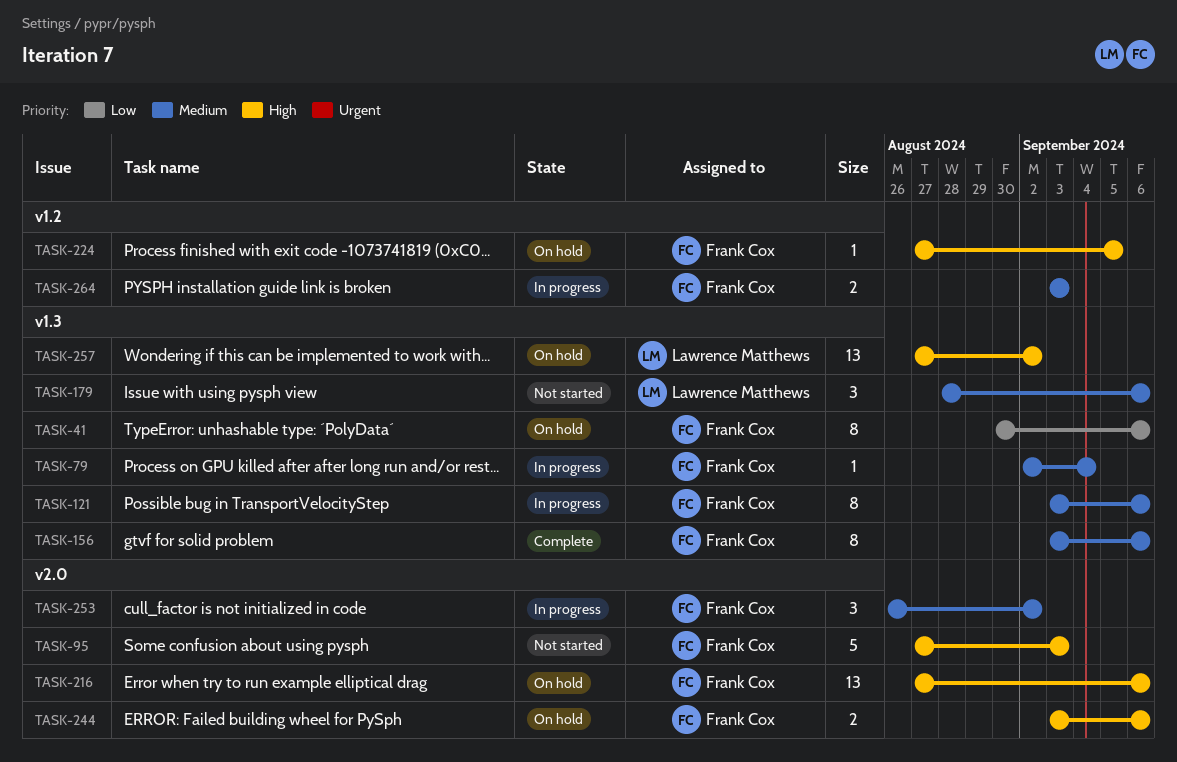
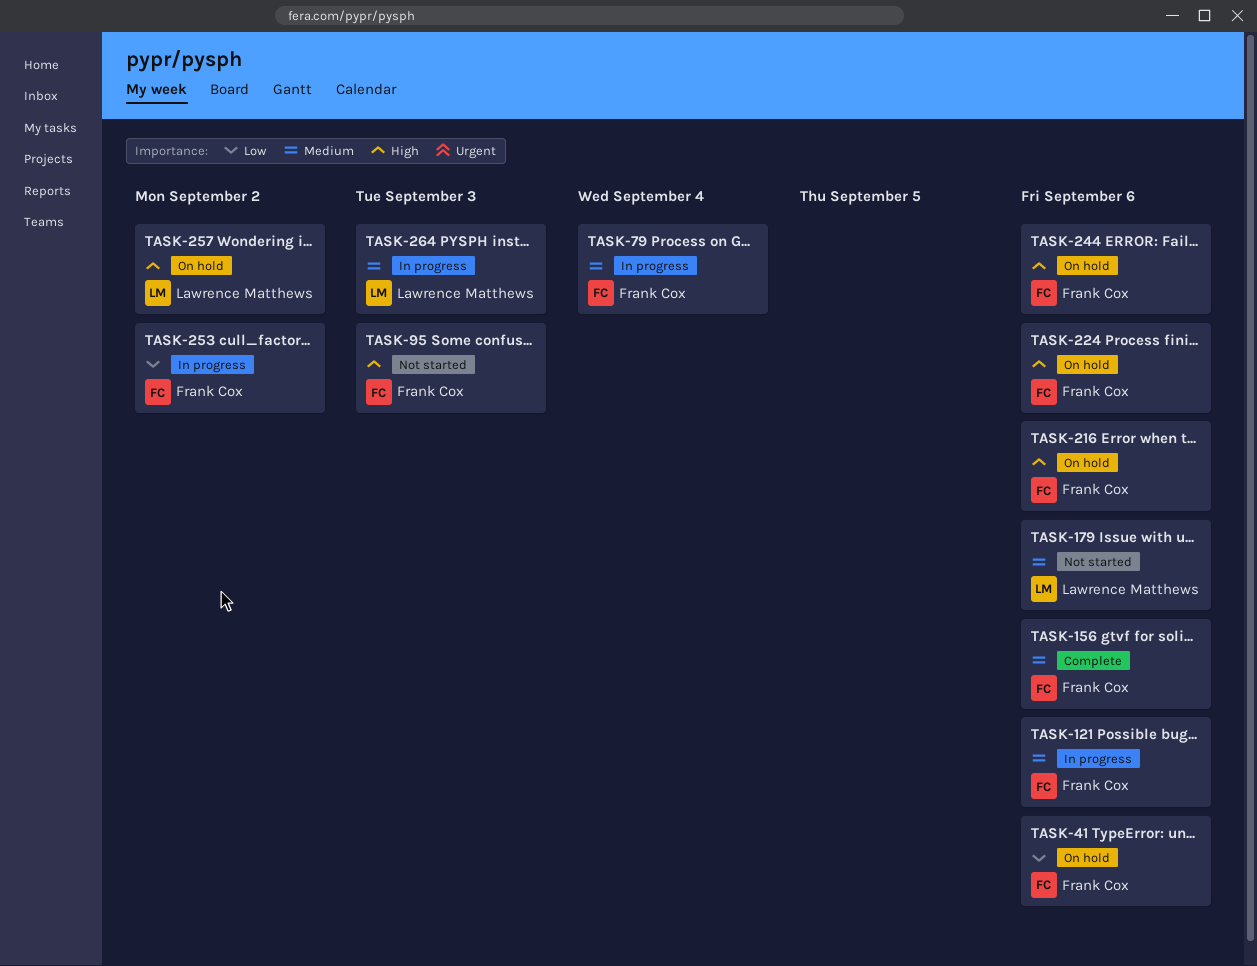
TASK-224, due: Sep 5 -> Sep 6
TASK-253, priority: Medium -> Low
TASK-264, owner: Frank Cox -> Lawrence Matthews

